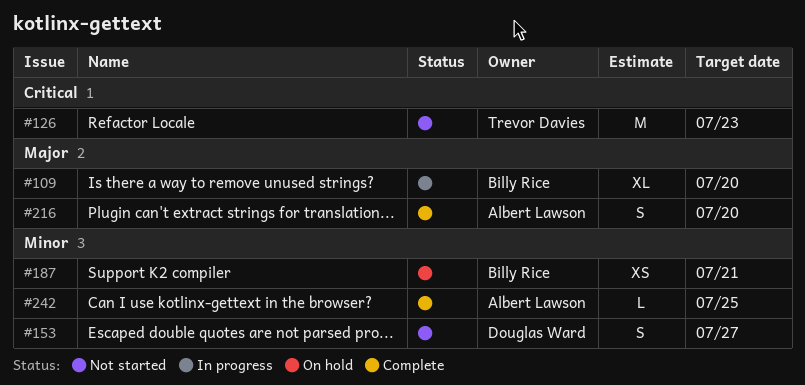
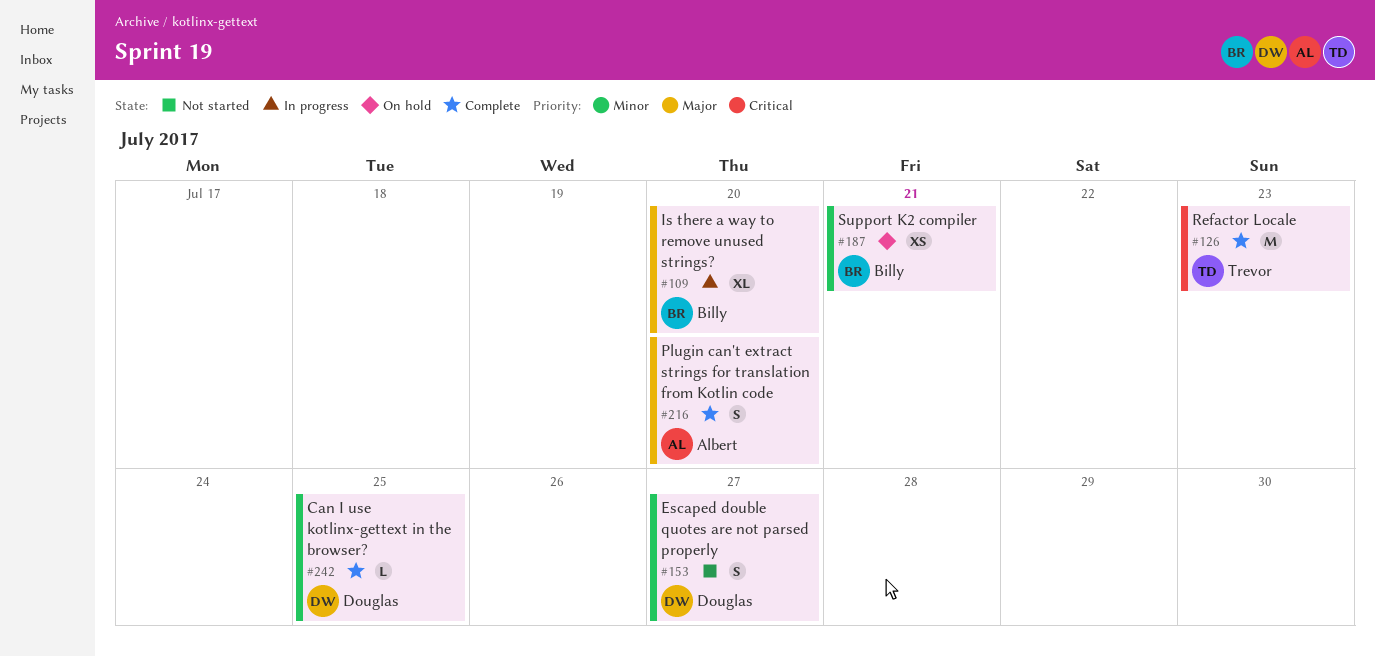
#126, status: Not started -> Complete
#242, owner: Albert Lawson -> Douglas Ward

